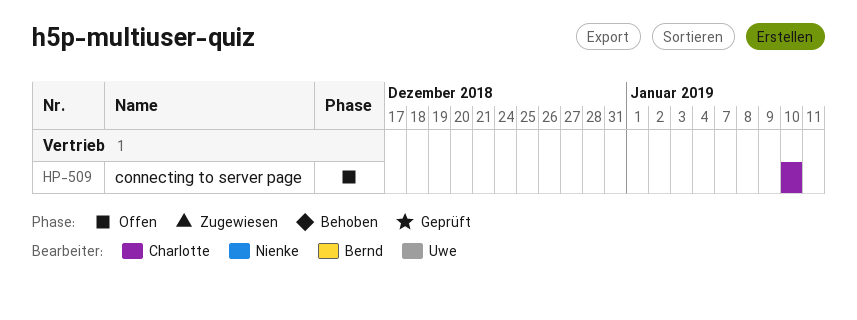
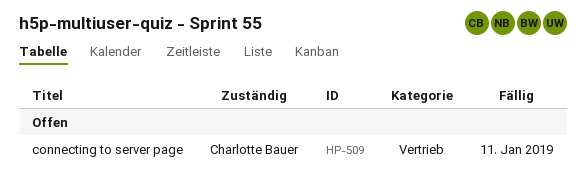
HP-509, due: Jan 10 -> Jan 11

